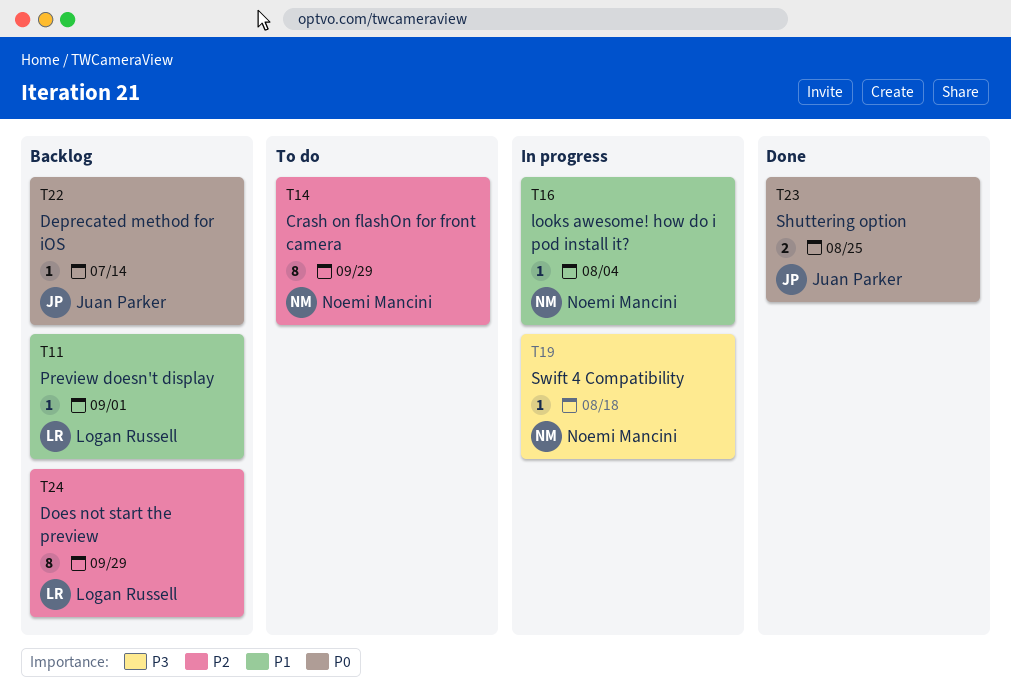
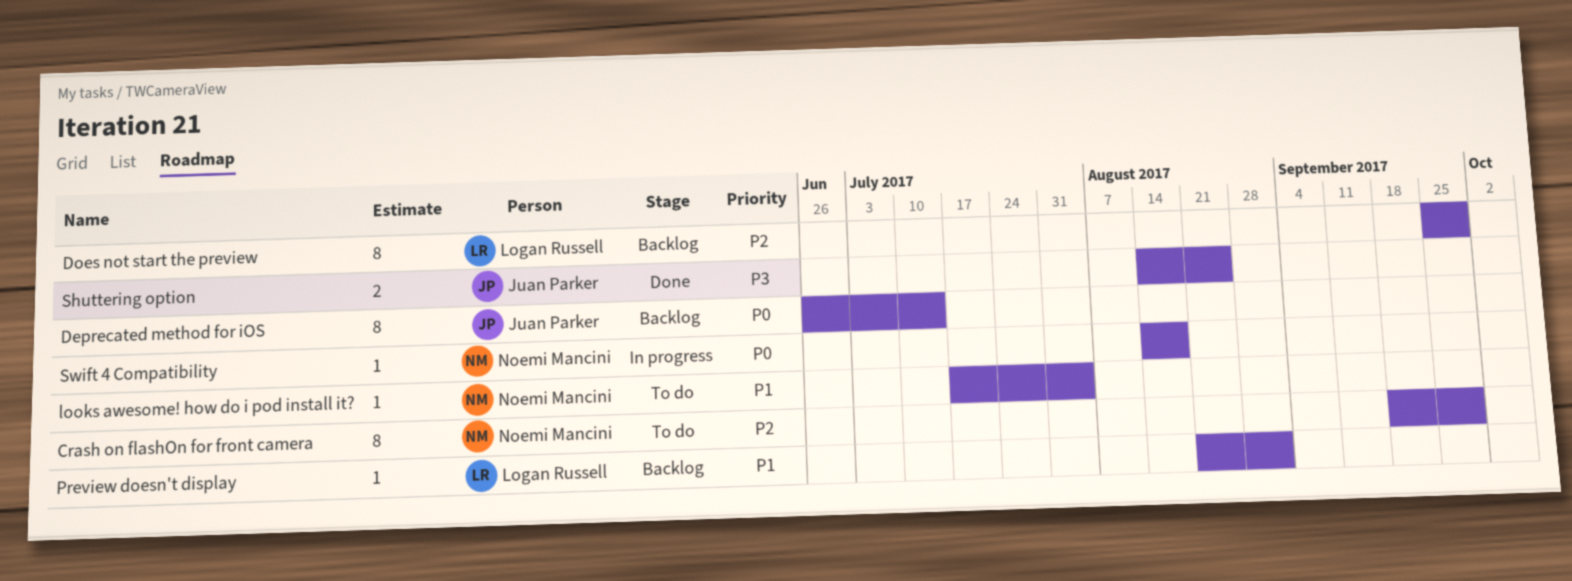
Deprecated method for iOS, estimate: 1 -> 8
looks awesome! how do i pod install it?, status: In progress -> To do
Shuttering option, priority: P0 -> P3
Swift 4 Compatibility, priority: P3 -> P0

